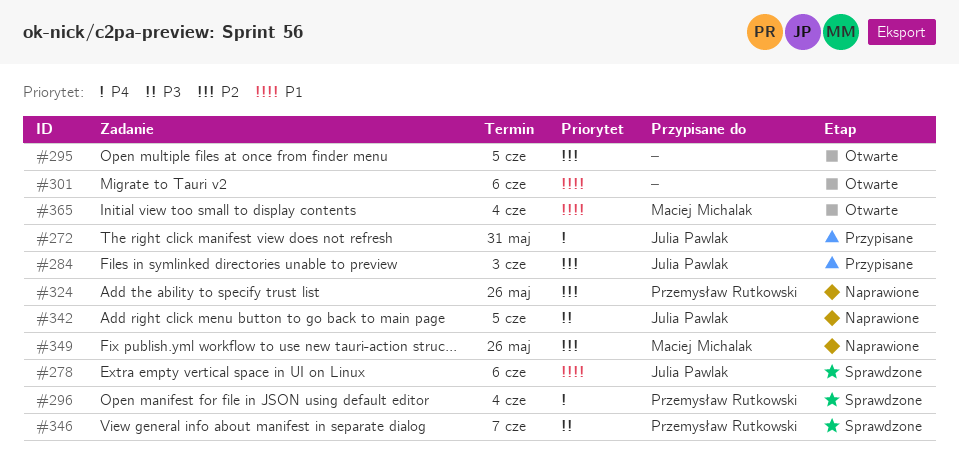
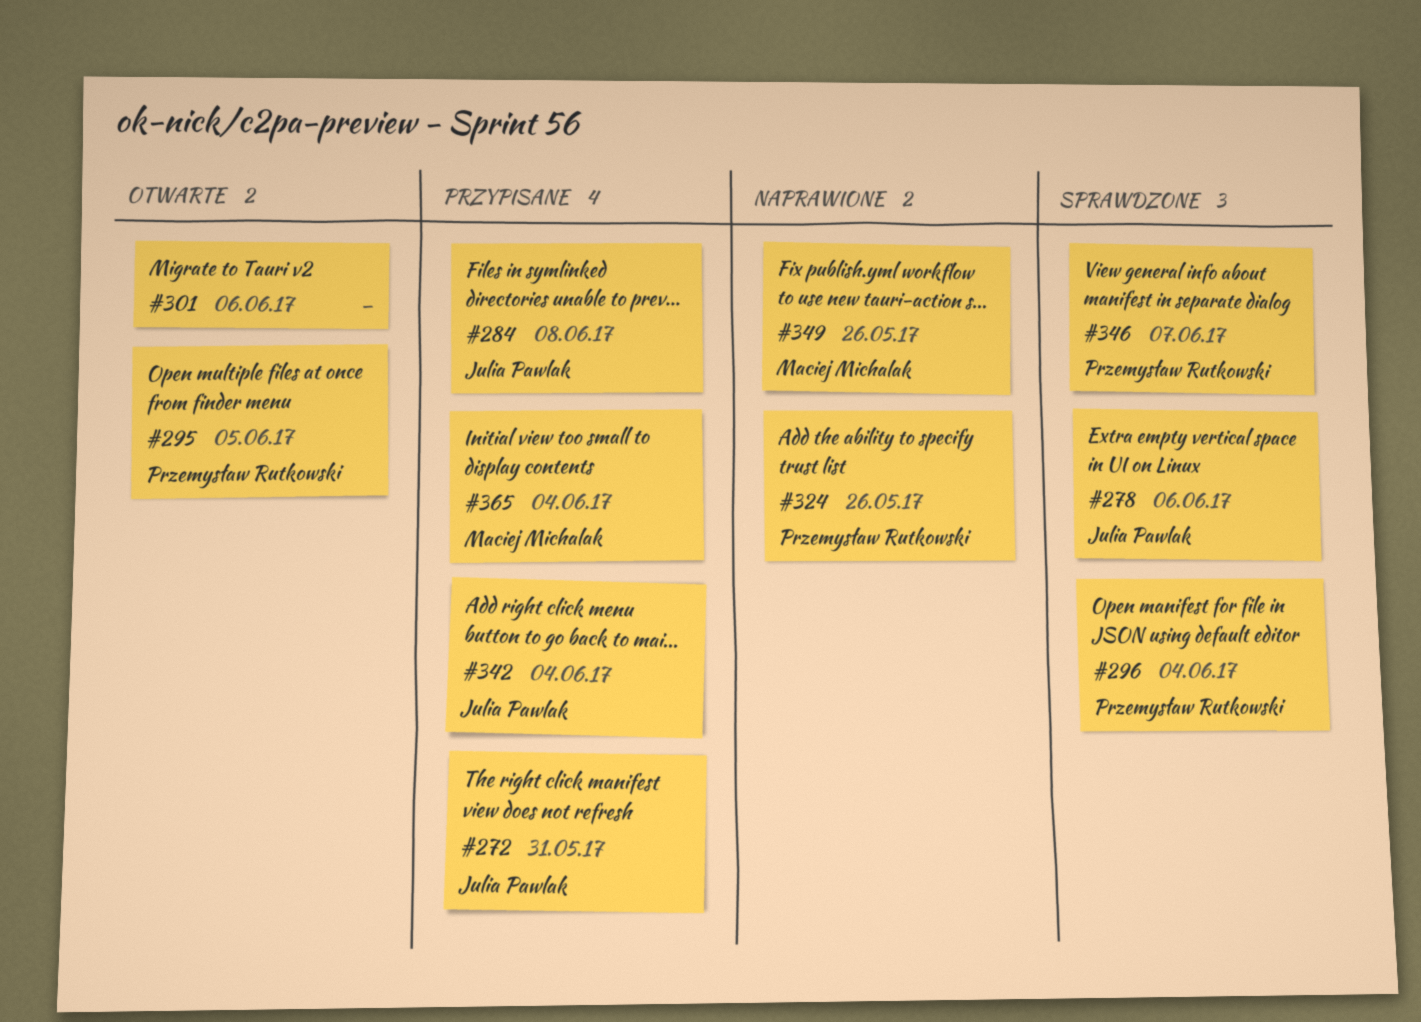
#284, due: Jun 3 -> Jun 8
#295, owner: none -> Przemysław Rutkowski
#342, status: Naprawione -> Przypisane
#342, due: Jun 5 -> Jun 4
#365, status: Otwarte -> Przypisane

